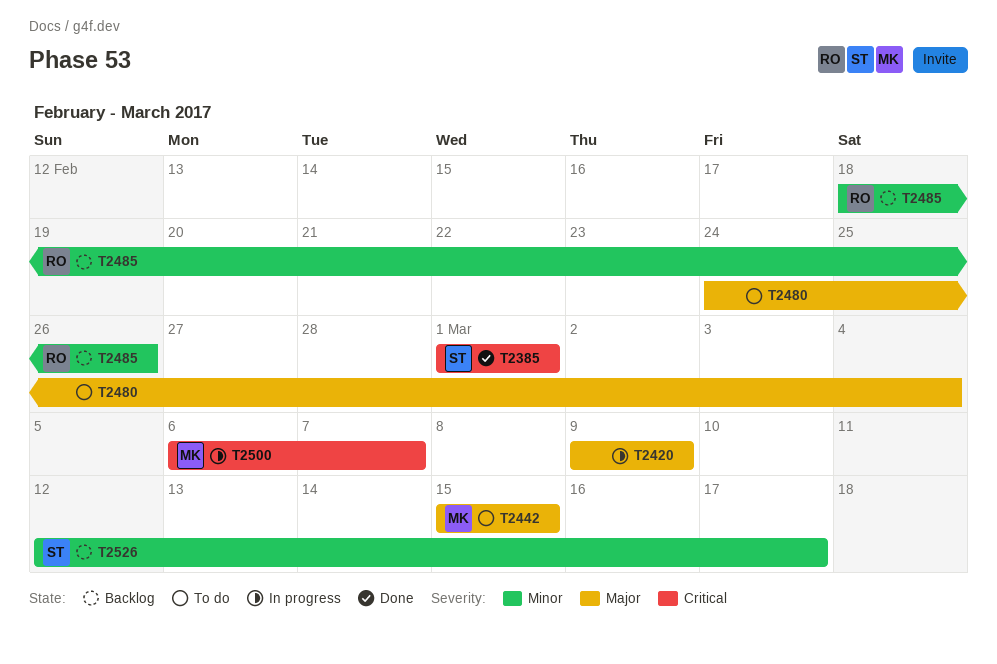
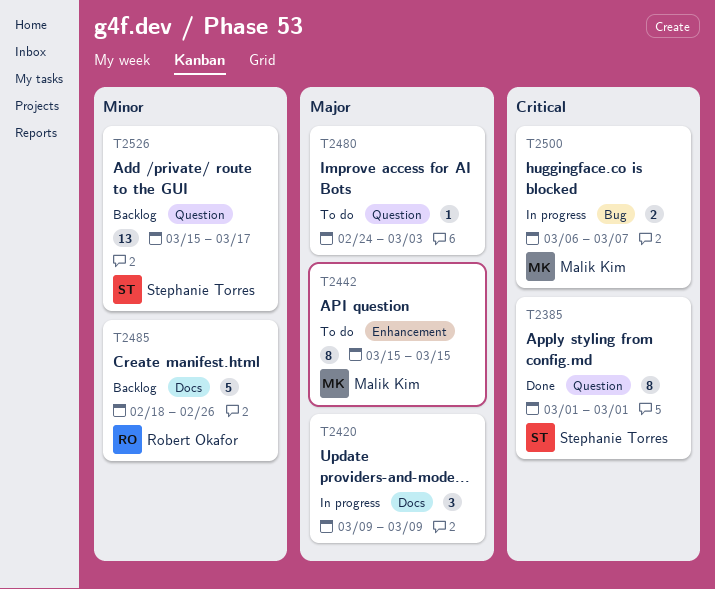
T2480, due: Mar 4 -> Mar 3
T2526, start: Mar 12 -> Mar 15

